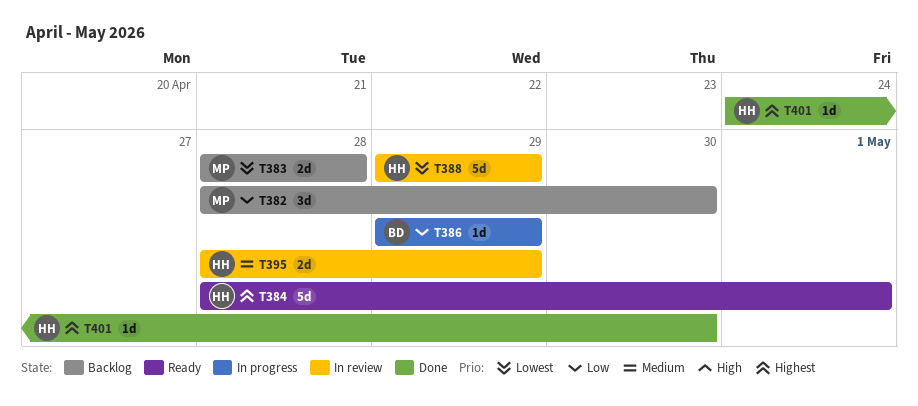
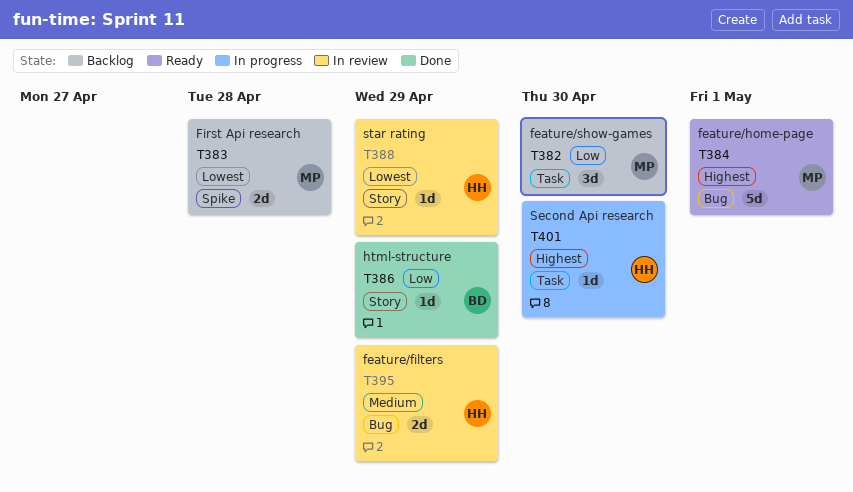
T384, owner: HH -> MP
T386, status: In progress -> Done
T388, estimate: 5d -> 1d
T401, status: Done -> In progress

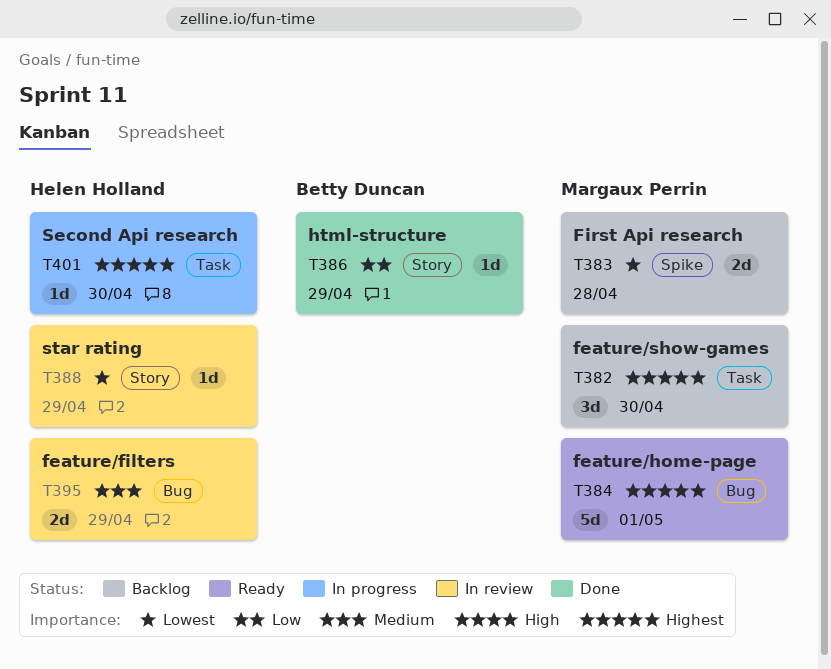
T382, priority: Low -> Highest

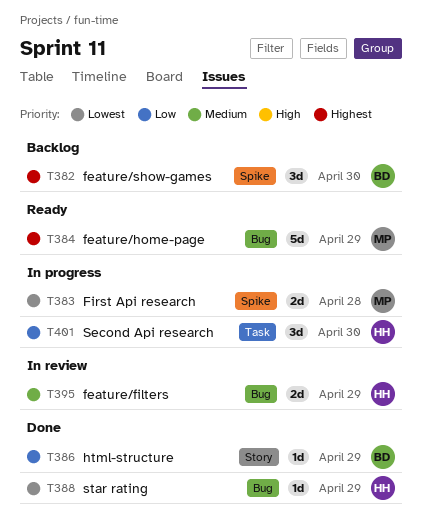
T382, owner: Margaux Perrin -> Betty Duncan
T382, label: Task -> Spike
T383, status: Backlog -> In progress
T384, due: May 1 -> Apr 29
T388, status: In review -> Done
T388, label: Story -> Bug
T401, priority: Highest -> Low
T401, estimate: 1d -> 3d

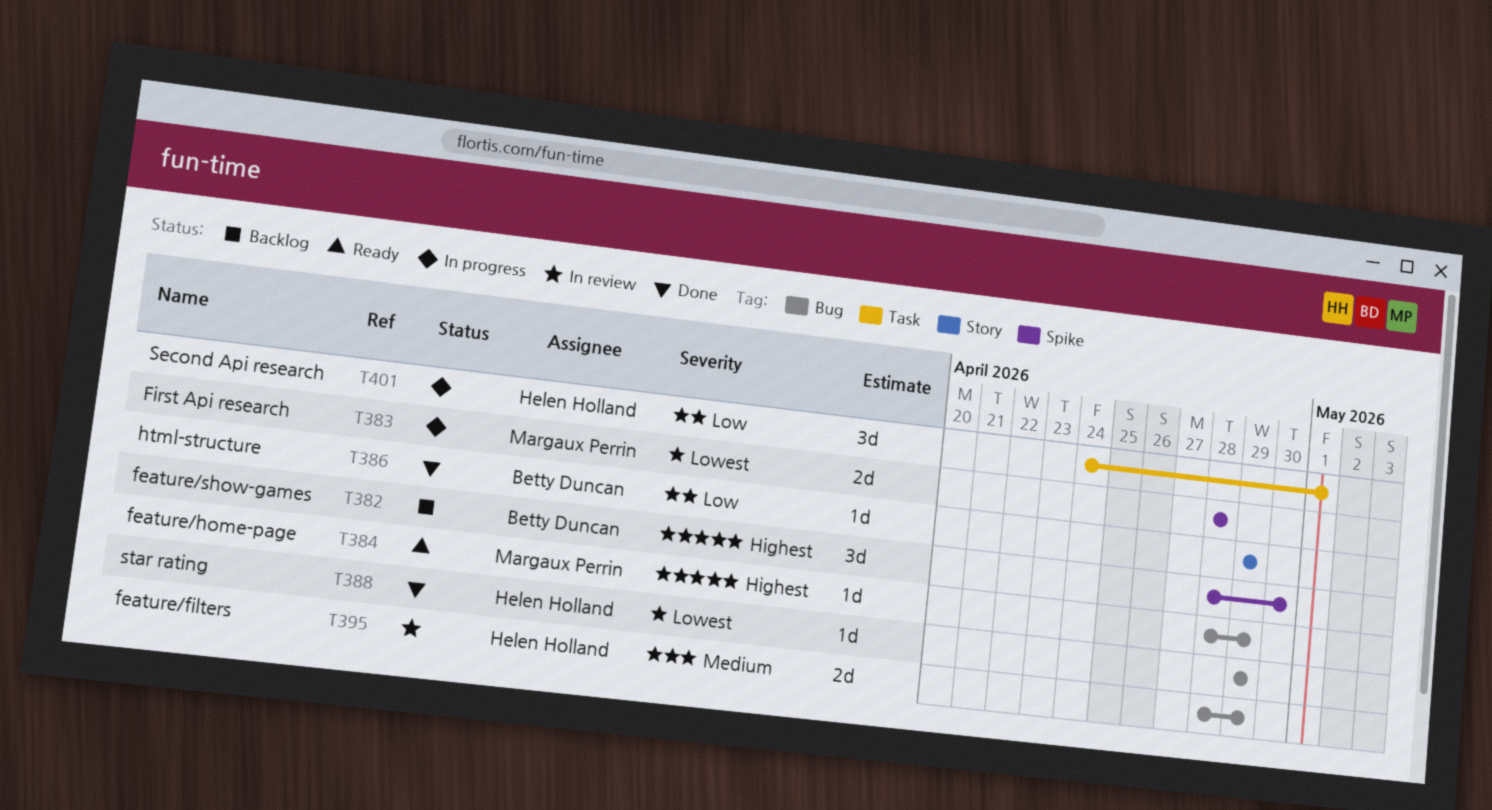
T384, estimate: 5d -> 1d
T401, due: Apr 30 -> May 1

